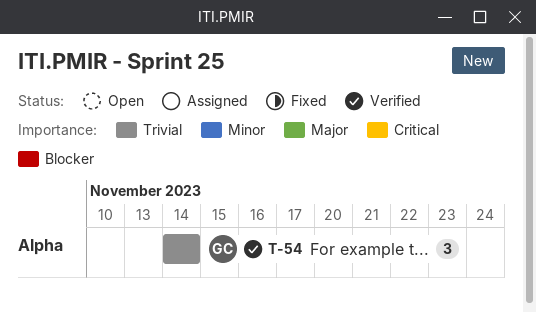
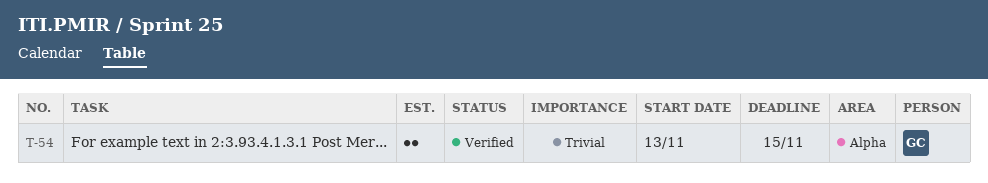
T-54, estimate: 3 -> 2
T-54, start: Nov 14 -> Nov 13
T-54, due: Nov 14 -> Nov 15

